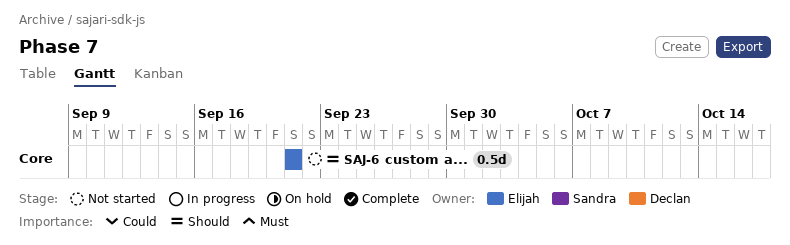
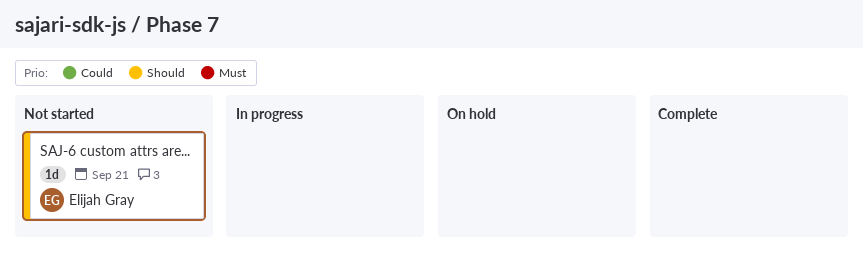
SAJ-6, estimate: 0.5d -> 1d

